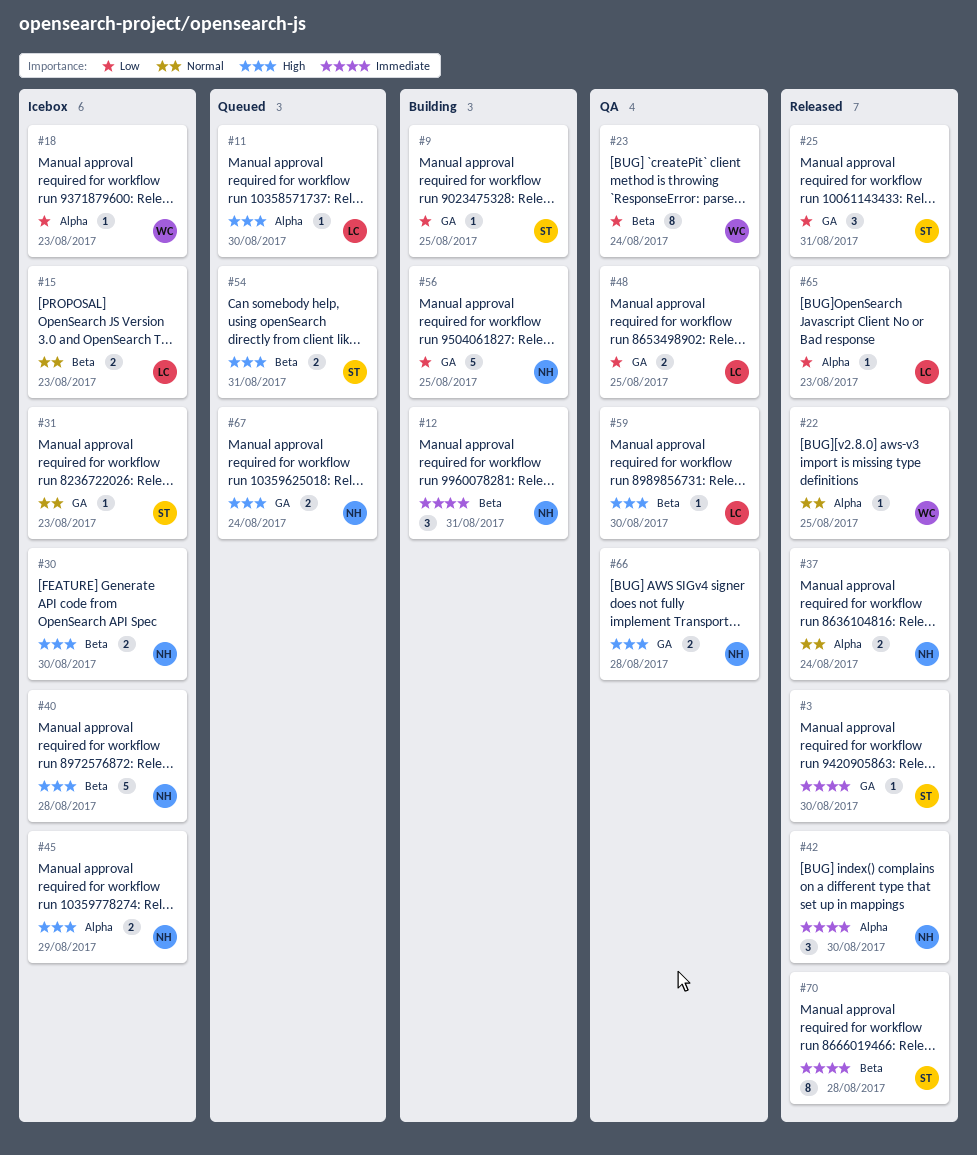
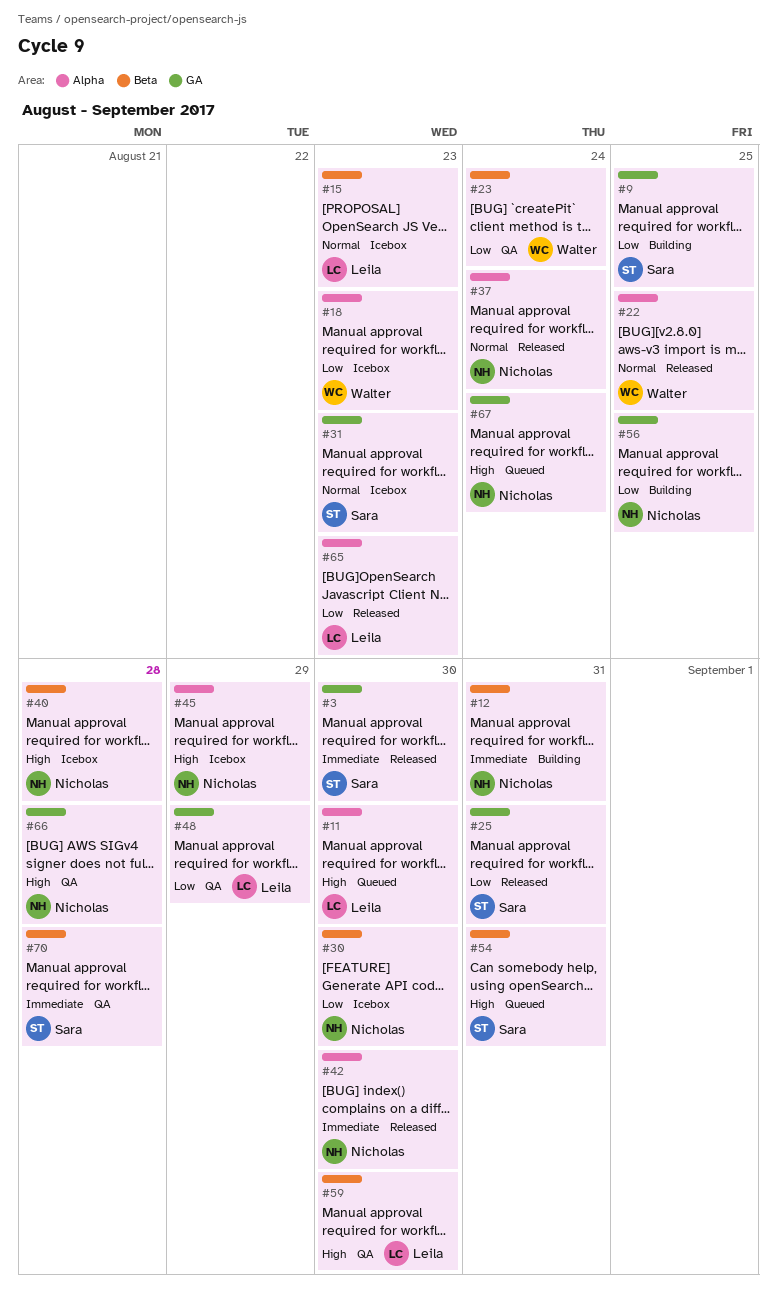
#30, priority: High -> Low
#48, due: Aug 25 -> Aug 29
#70, status: Released -> QA

